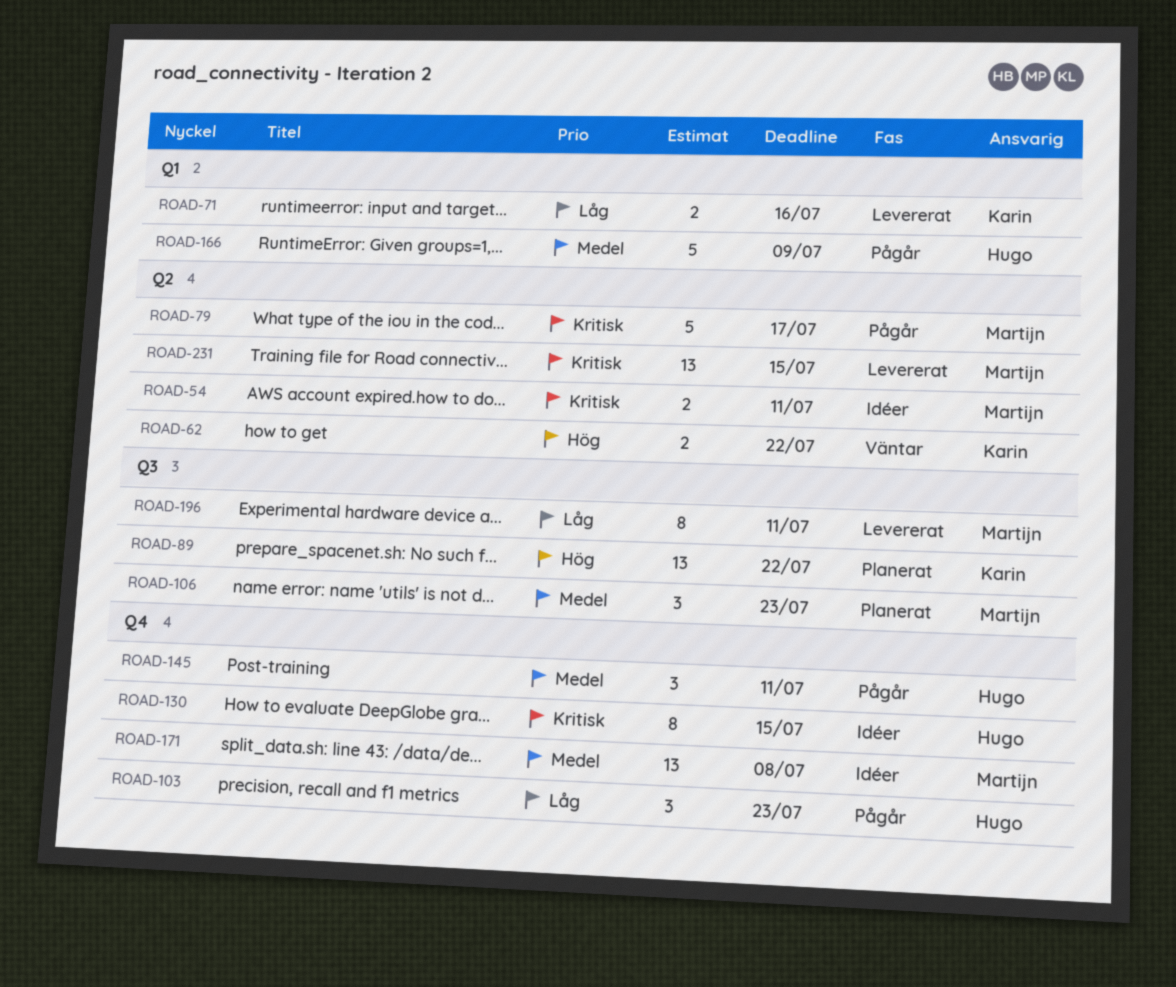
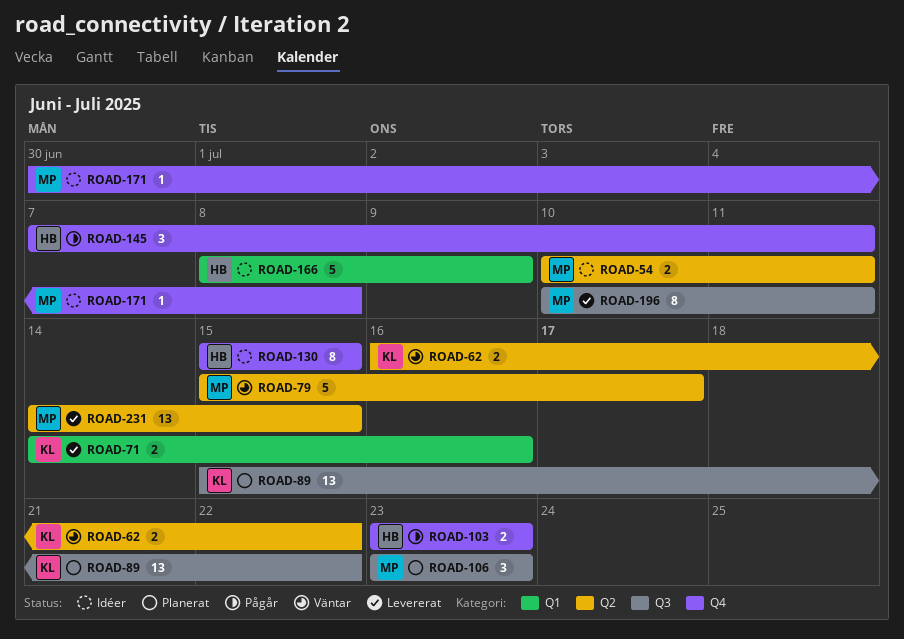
ROAD-79, status: Pågår -> Väntar
ROAD-103, estimate: 3 -> 2
ROAD-166, status: Pågår -> Idéer
ROAD-171, estimate: 13 -> 1

